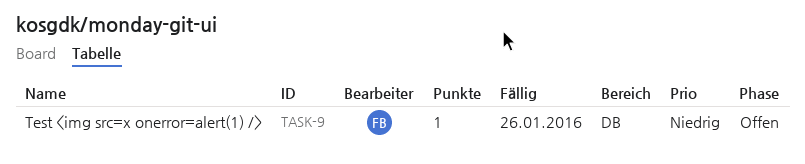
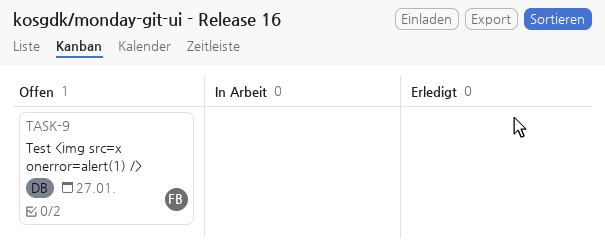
TASK-9, due: Jan 26 -> Jan 27

